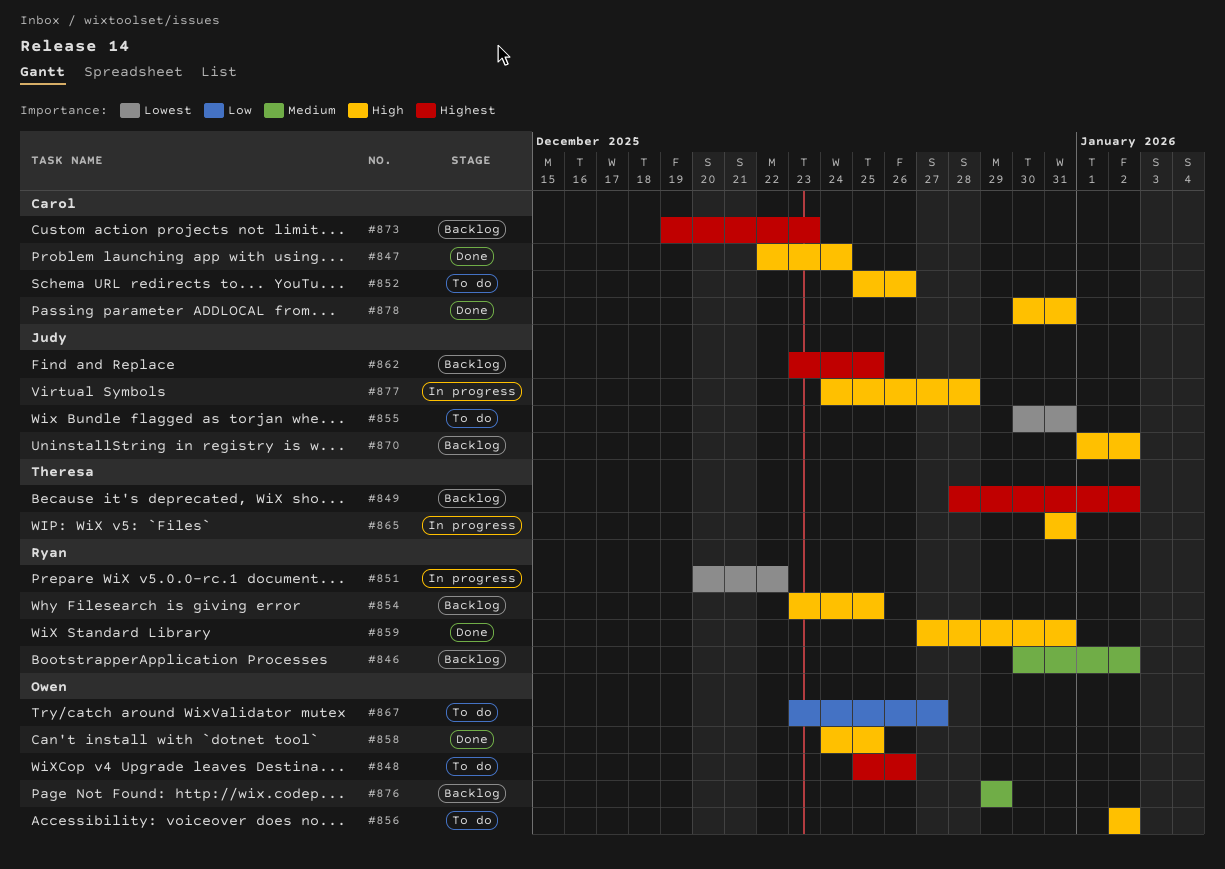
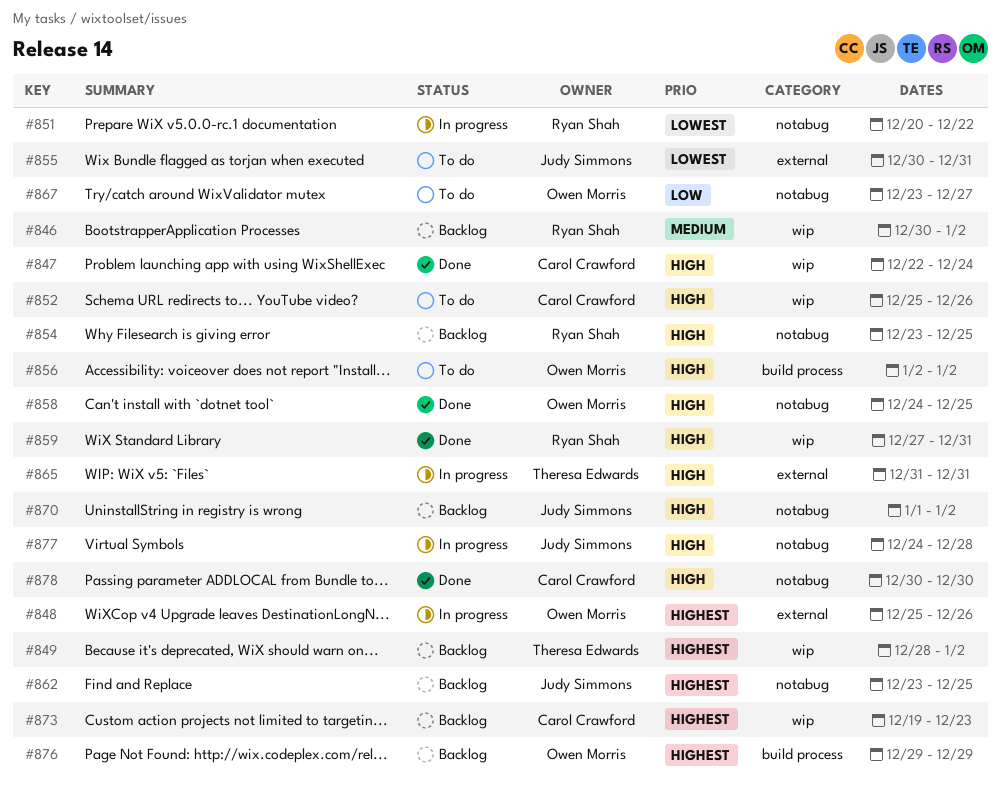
#848, status: To do -> In progress
#876, priority: Medium -> Highest
#878, due: Dec 31 -> Dec 30

